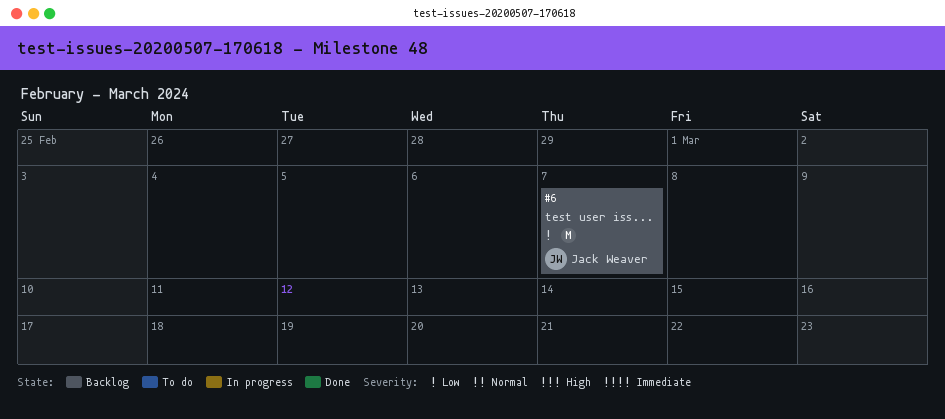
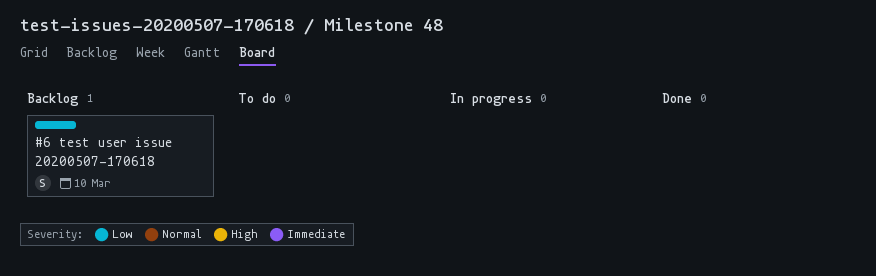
#6, estimate: M -> S
#6, due: Mar 7 -> Mar 10

